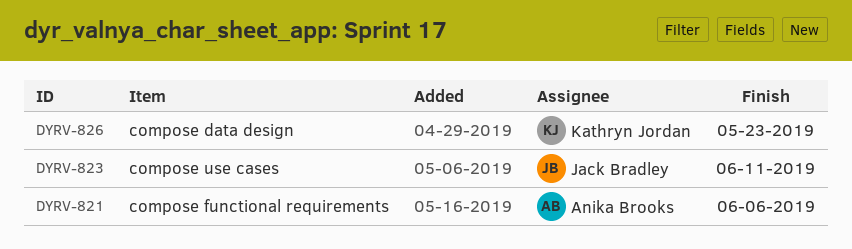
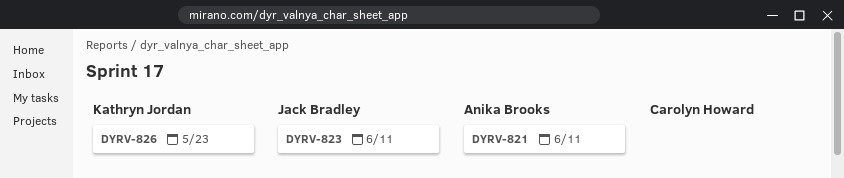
DYRV-821, due: Jun 6 -> Jun 11

